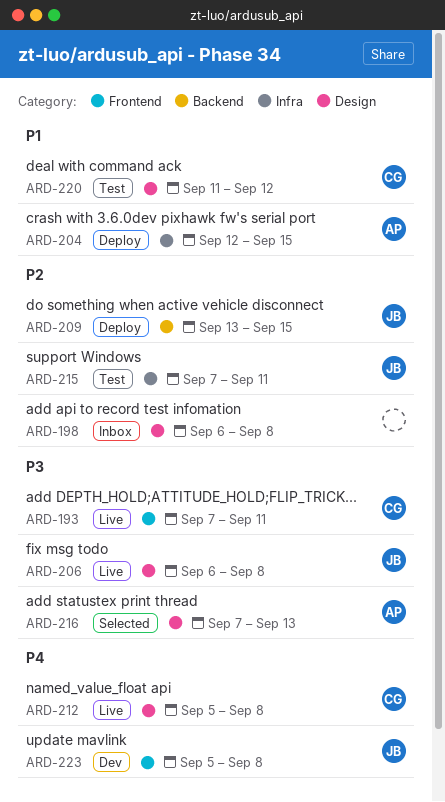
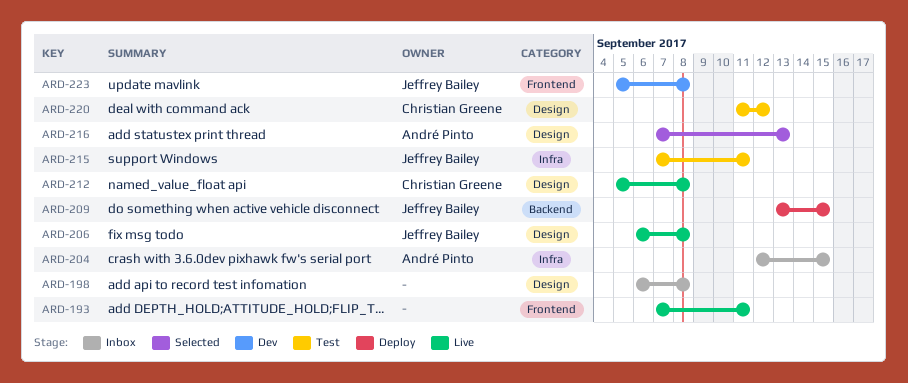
ARD-193, owner: Christian Greene -> none
ARD-204, status: Deploy -> Inbox

